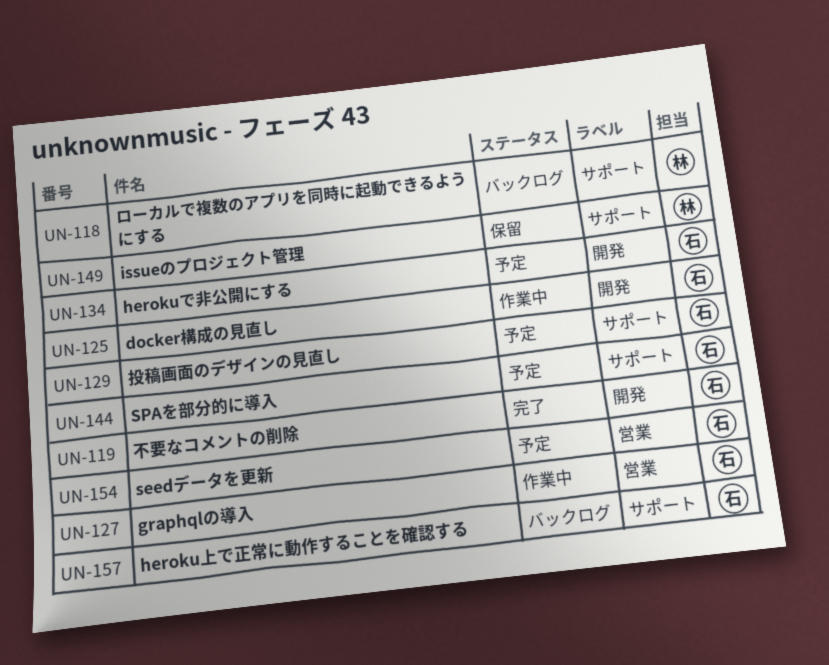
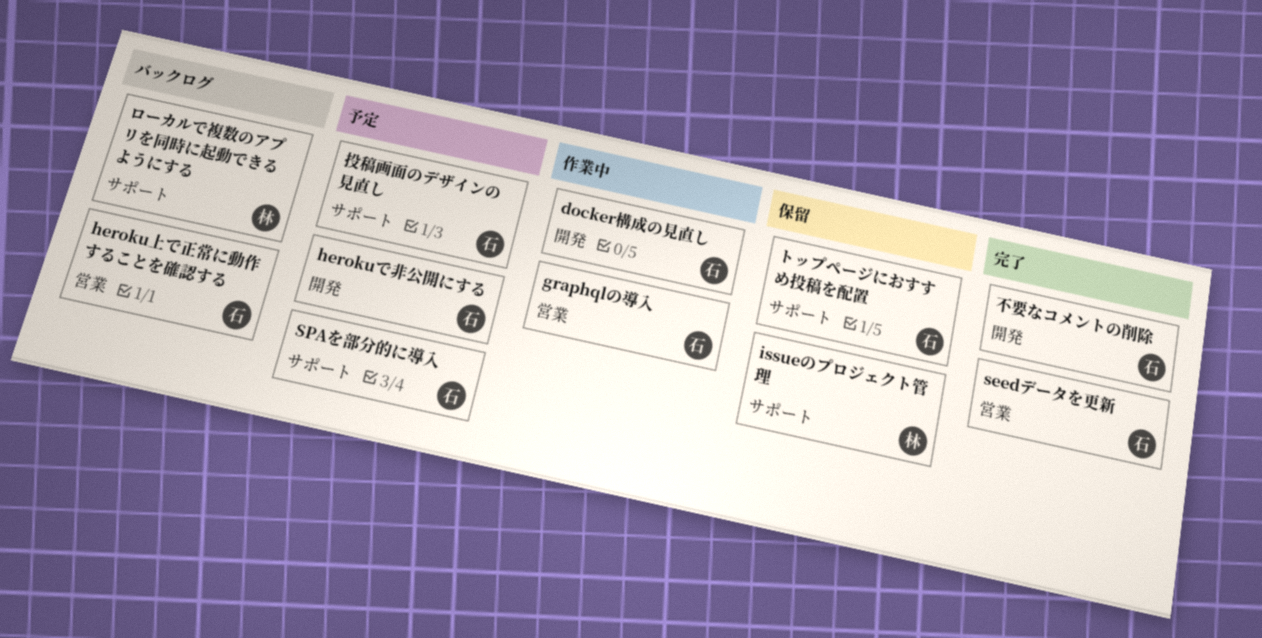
heroku上で正常に動作することを確認する, label: サポート -> 営業
seedデータを更新, status: 予定 -> 完了
トップページにおすすめ投稿を配置: none -> present

